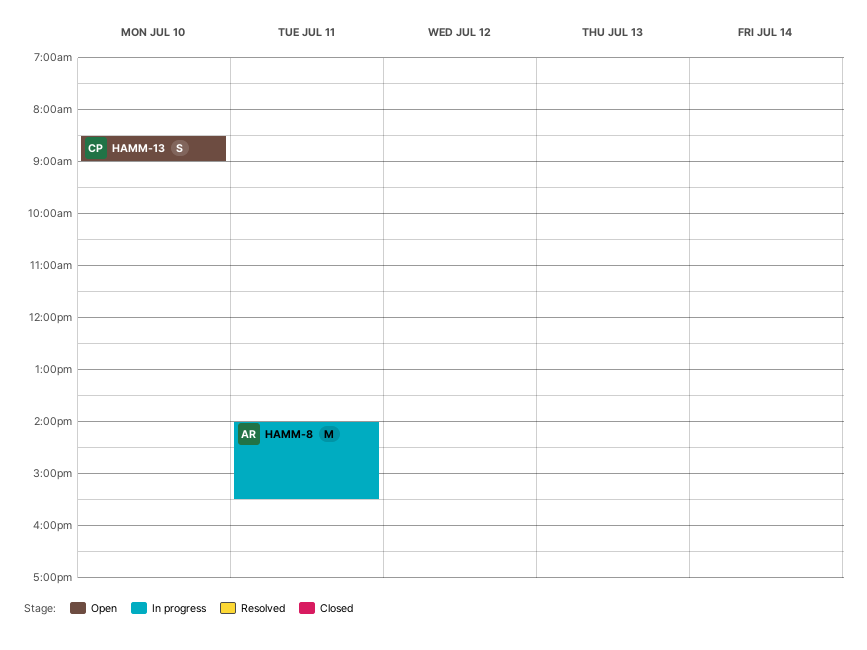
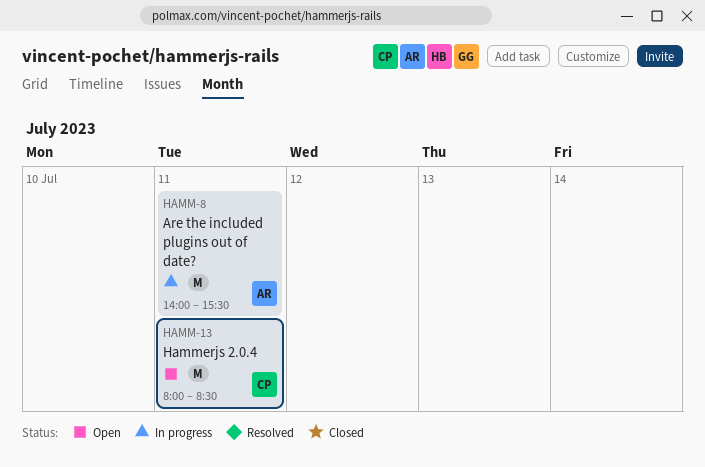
HAMM-13, estimate: S -> M
HAMM-13, day: Jul 10 -> Jul 11
HAMM-13, begins: 08:30 -> 08:00
HAMM-13, ends: 09:00 -> 08:30

